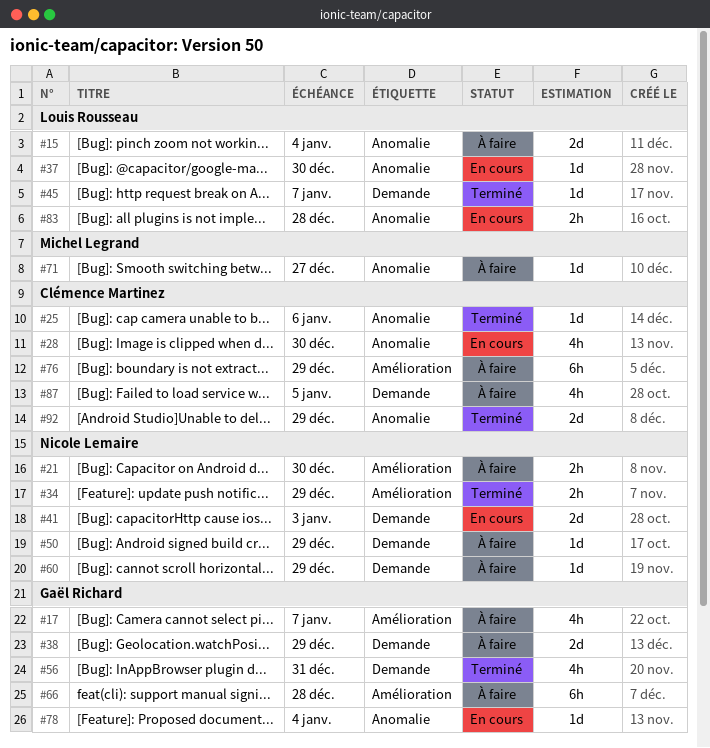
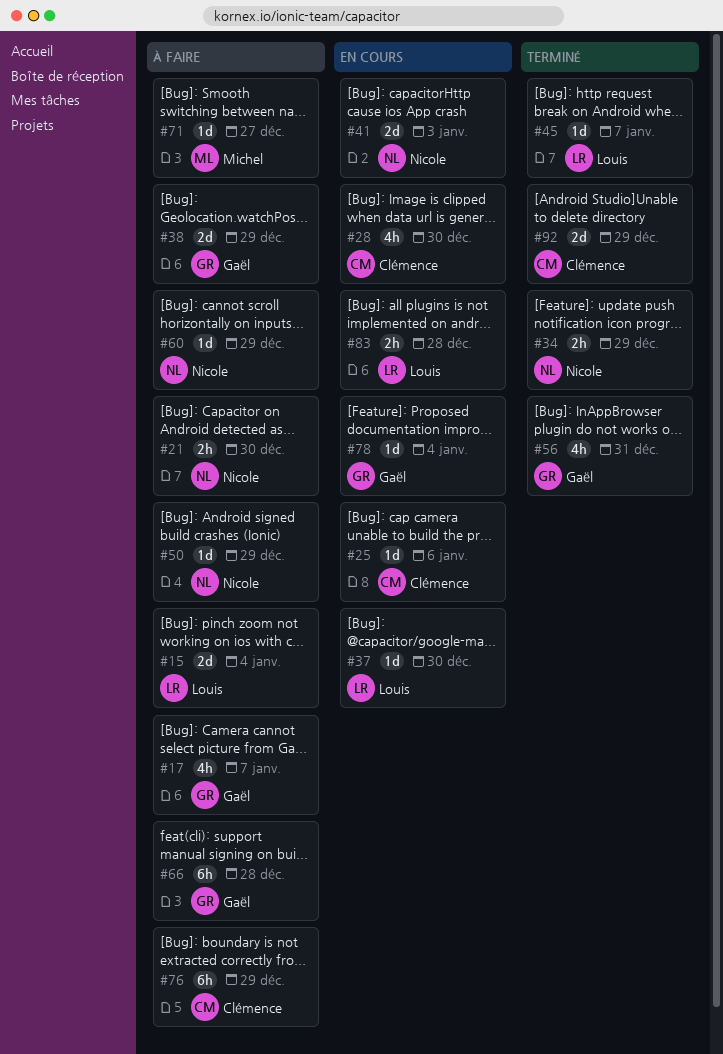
#25, status: Terminé -> En cours
#87: present -> none

